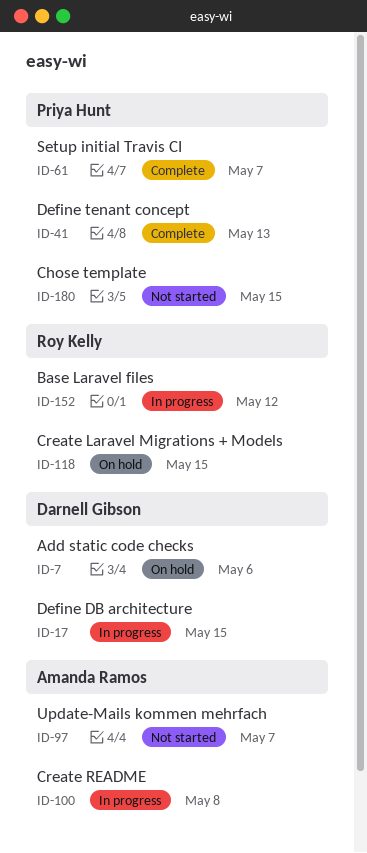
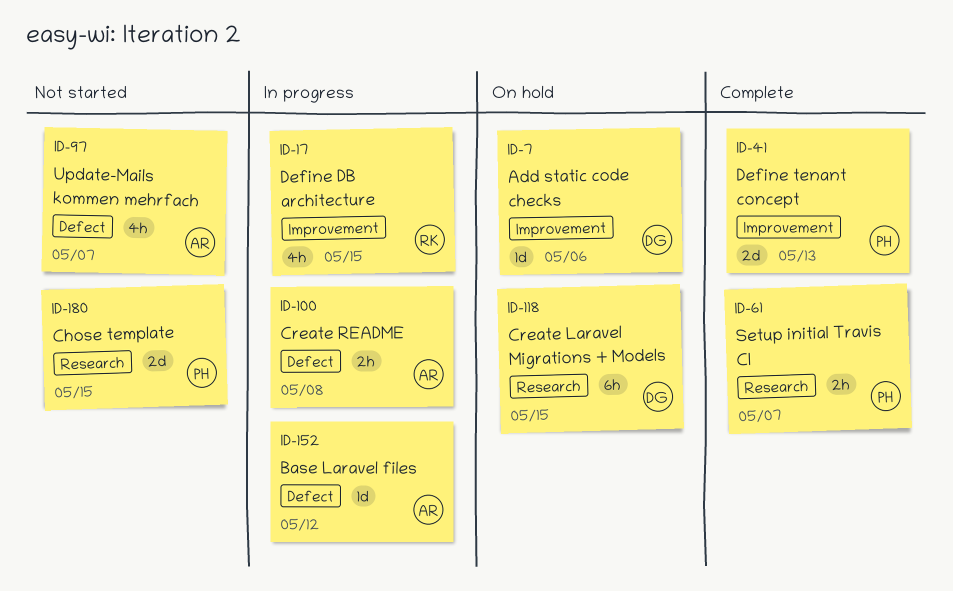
ID-17, owner: Darnell Gibson -> Roy Kelly
ID-118, owner: Roy Kelly -> Darnell Gibson
ID-152, owner: Roy Kelly -> Amanda Ramos

